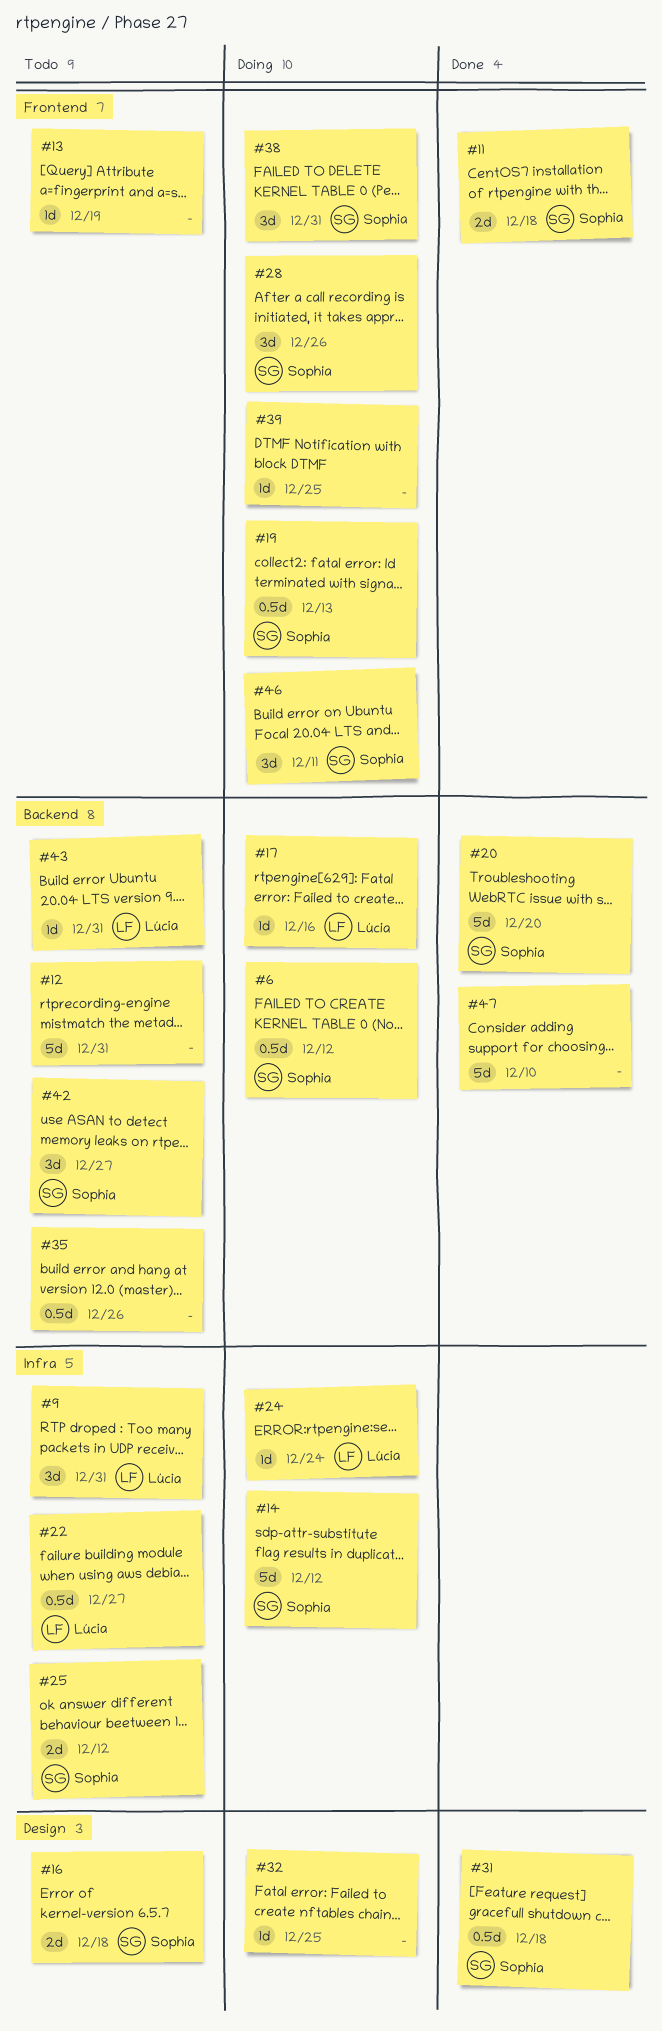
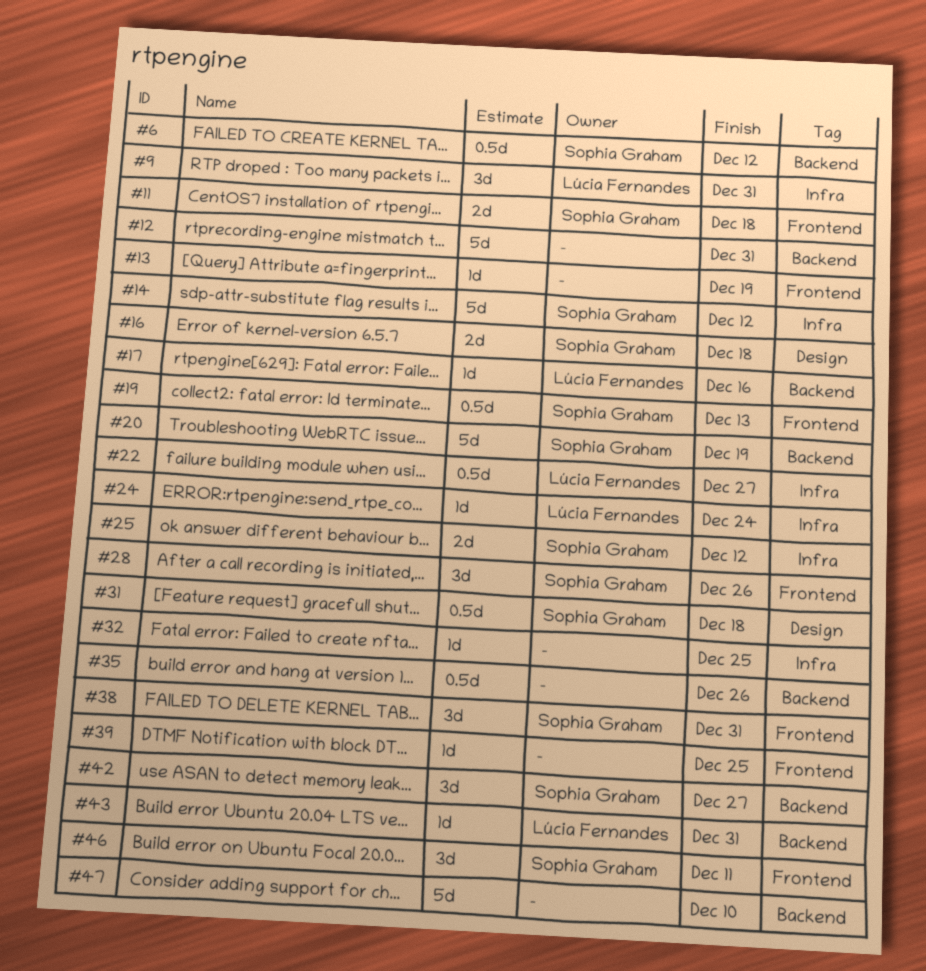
#20, due: Dec 20 -> Dec 19
#32, label: Design -> Infra

